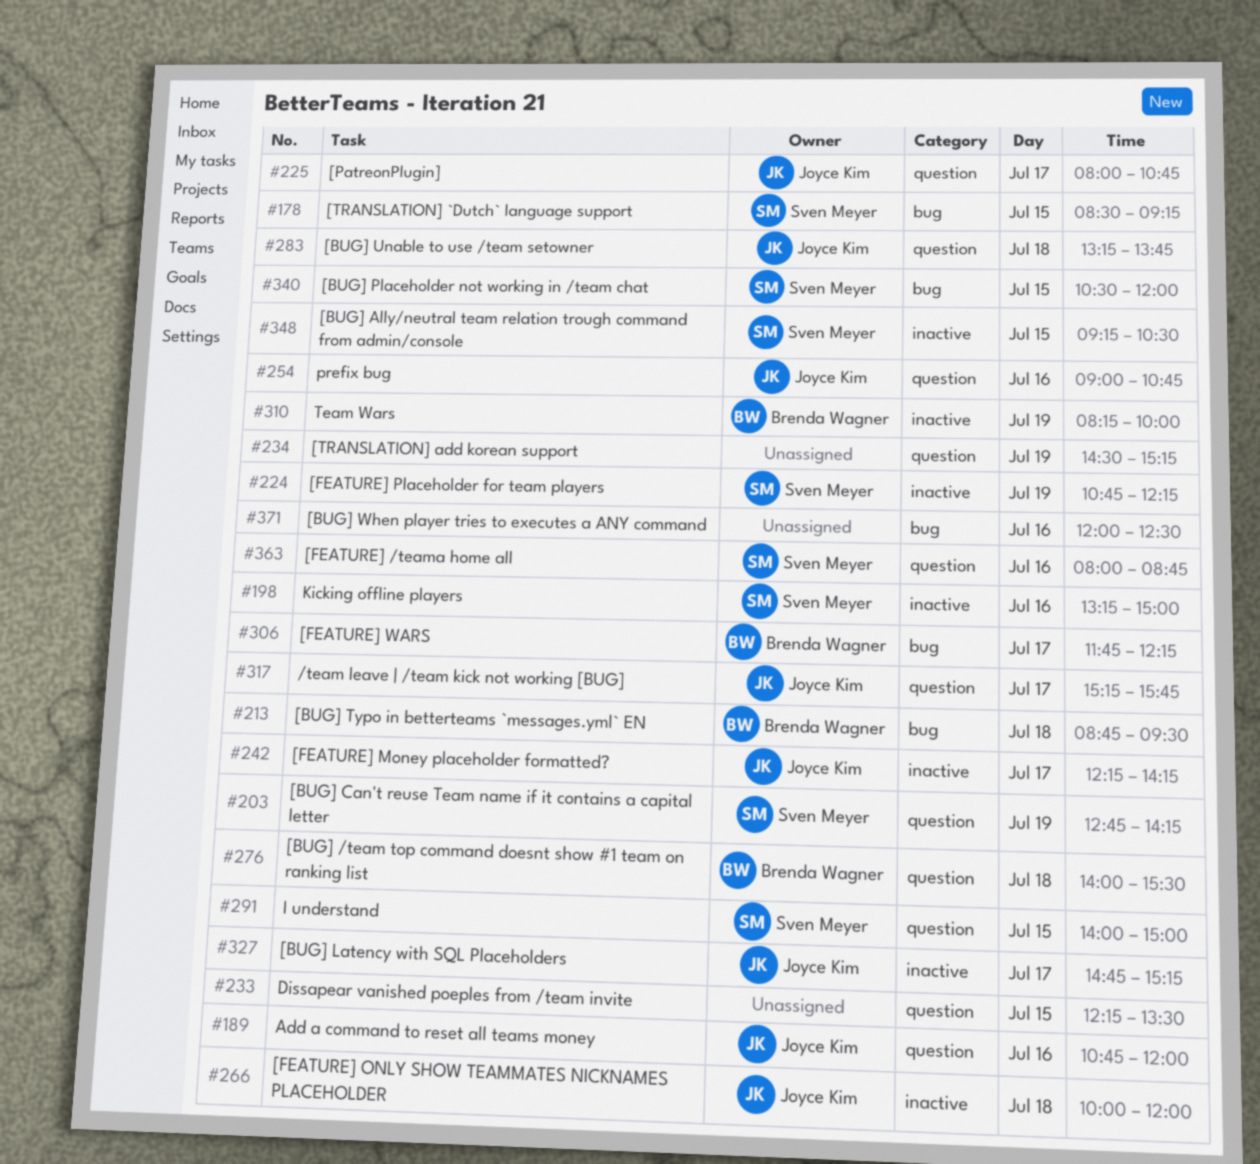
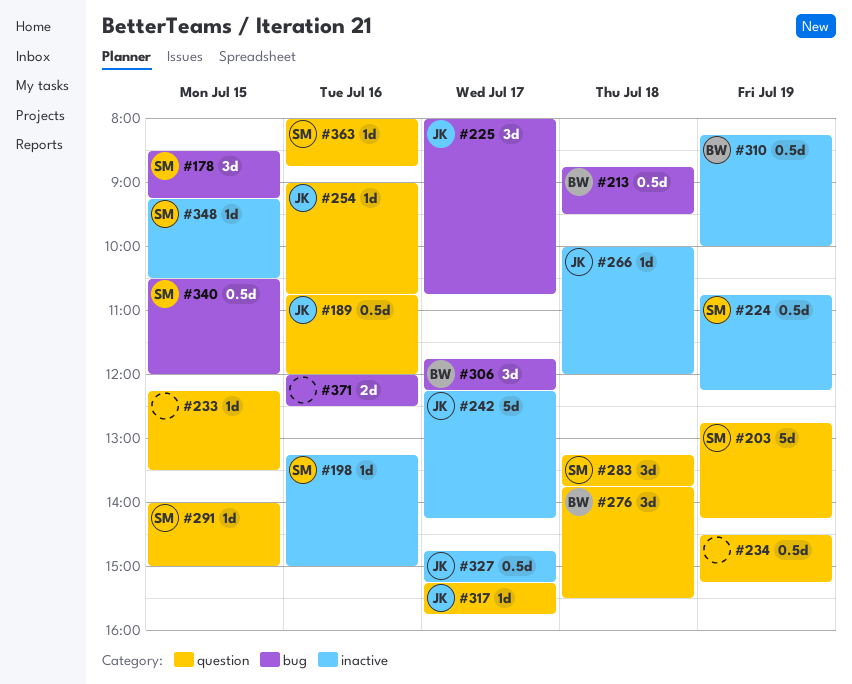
#225, label: question -> bug
#276, begins: 14:00 -> 13:45
#283, owner: Joyce Kim -> Sven Meyer

